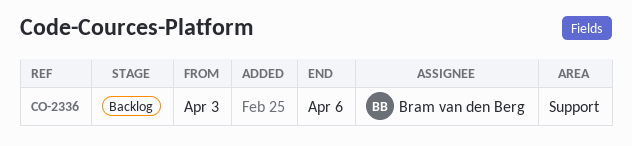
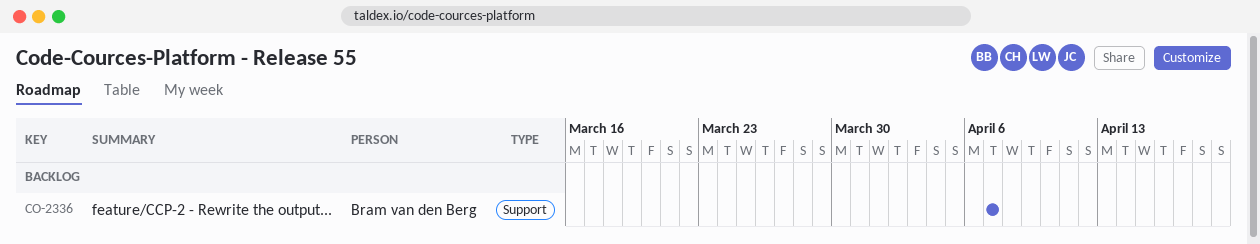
CO-2336, start: Apr 3 -> Apr 7
CO-2336, due: Apr 6 -> Apr 7

